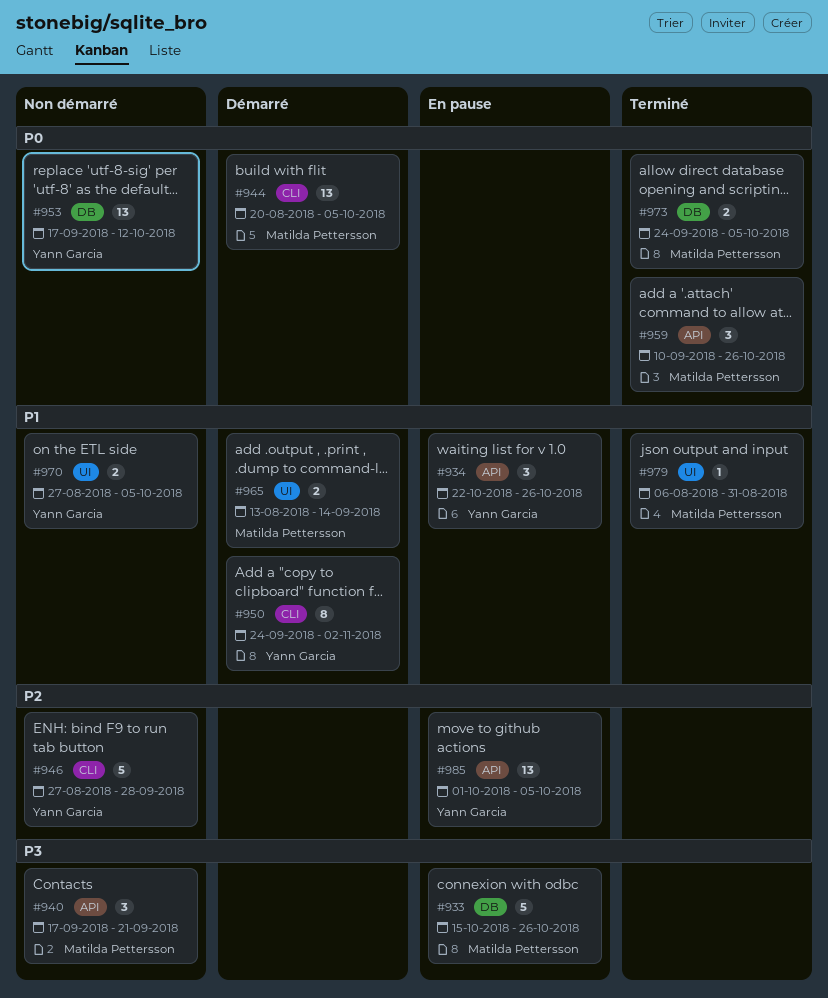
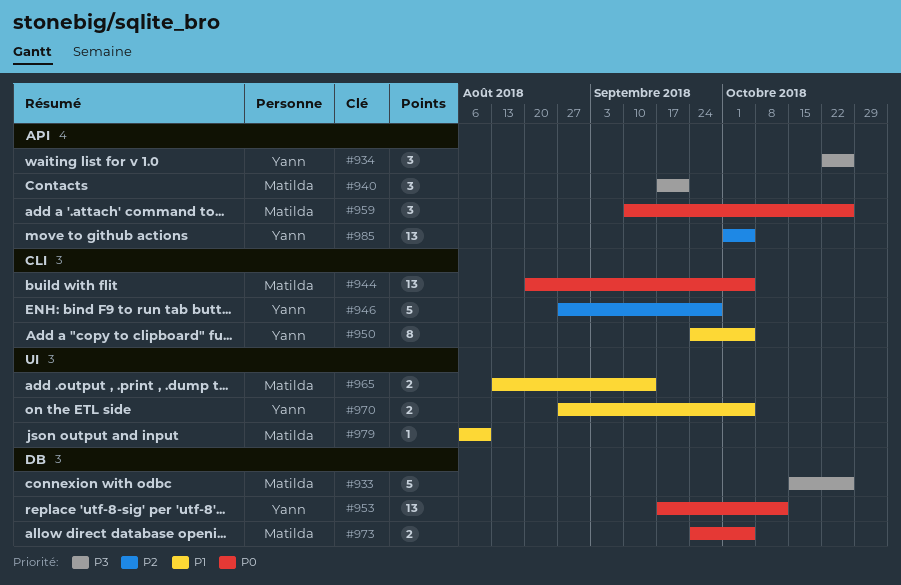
#934, priority: P1 -> P3
#950, due: Nov 2 -> Oct 5
#979, due: Aug 31 -> Aug 10

